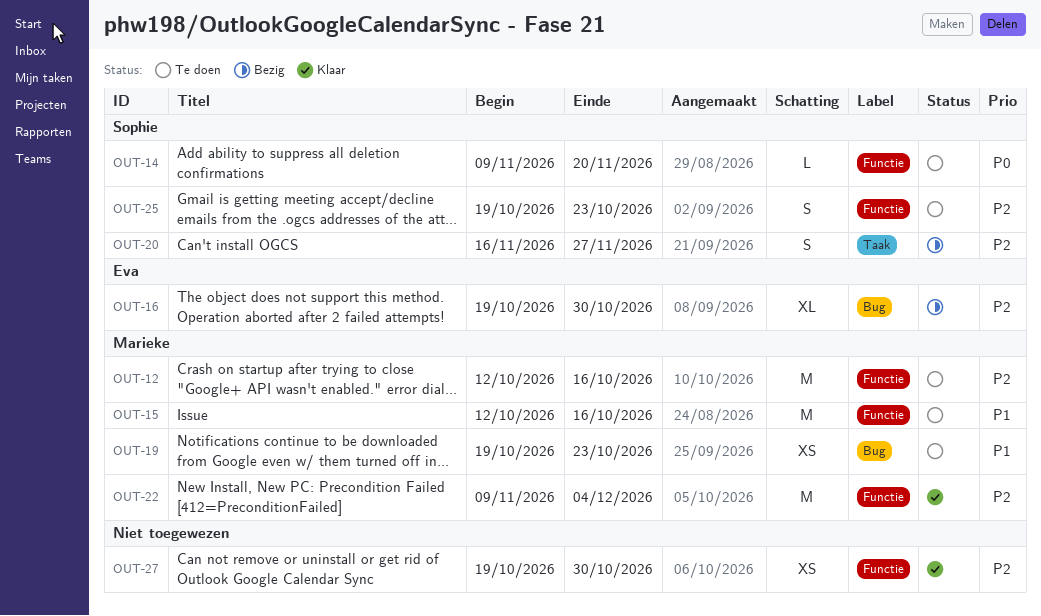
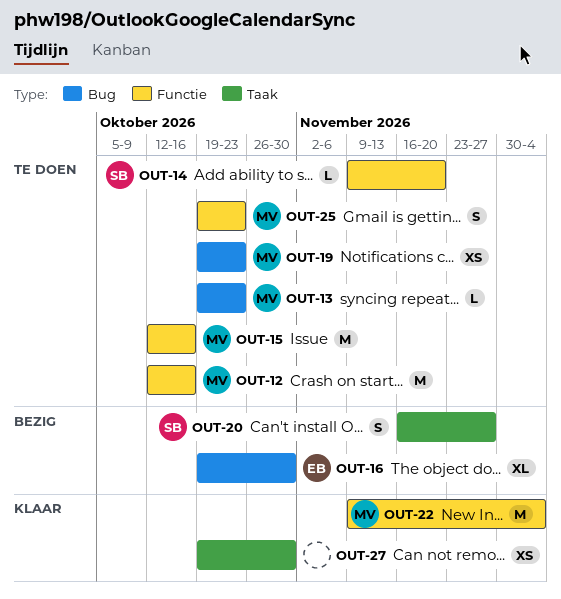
OUT-13: none -> present
OUT-25, owner: Sophie -> Marieke
OUT-27, label: Functie -> Taak

